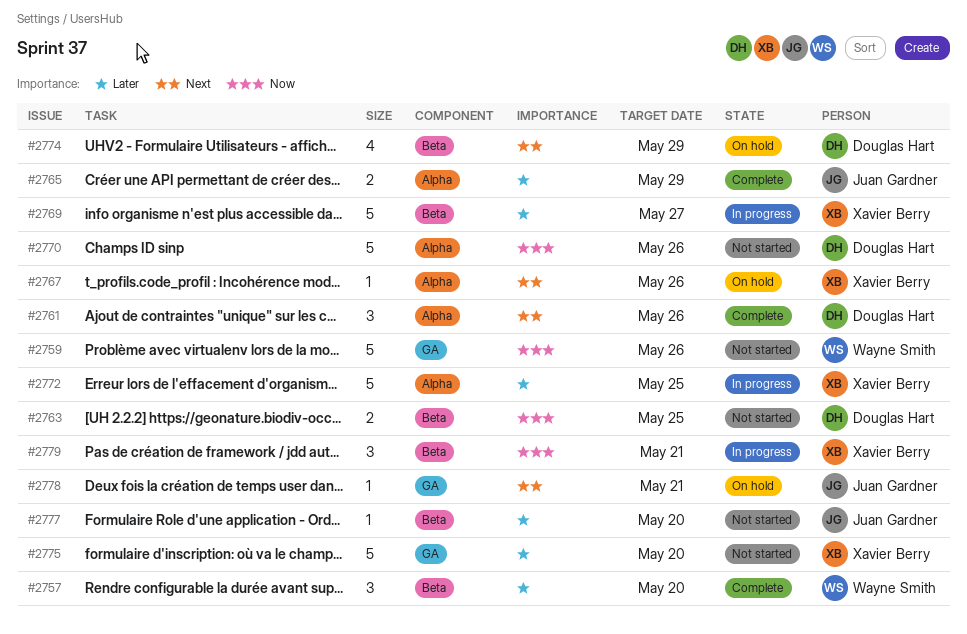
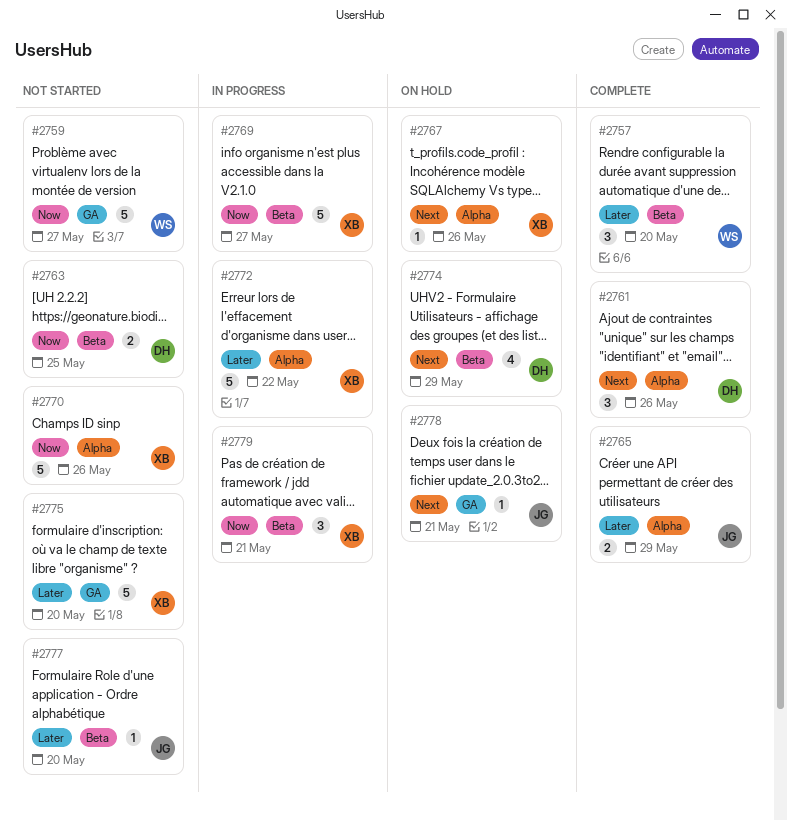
#2759, due: May 26 -> May 27
#2769, priority: Later -> Now
#2770, owner: Douglas Hart -> Xavier Berry
#2772, due: May 25 -> May 22

